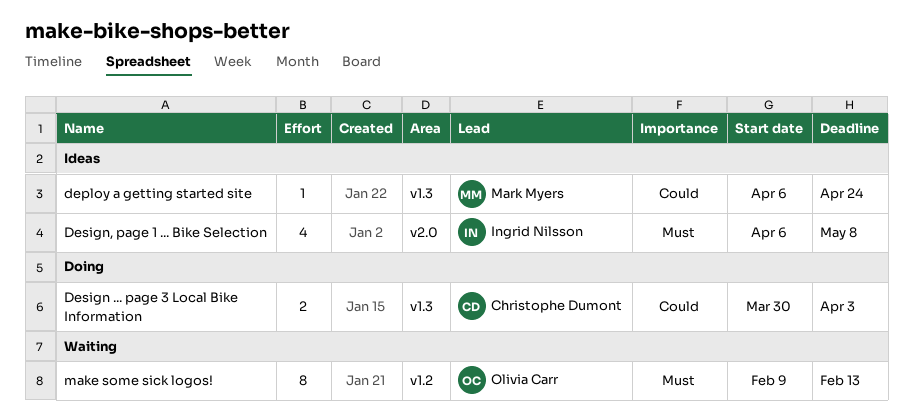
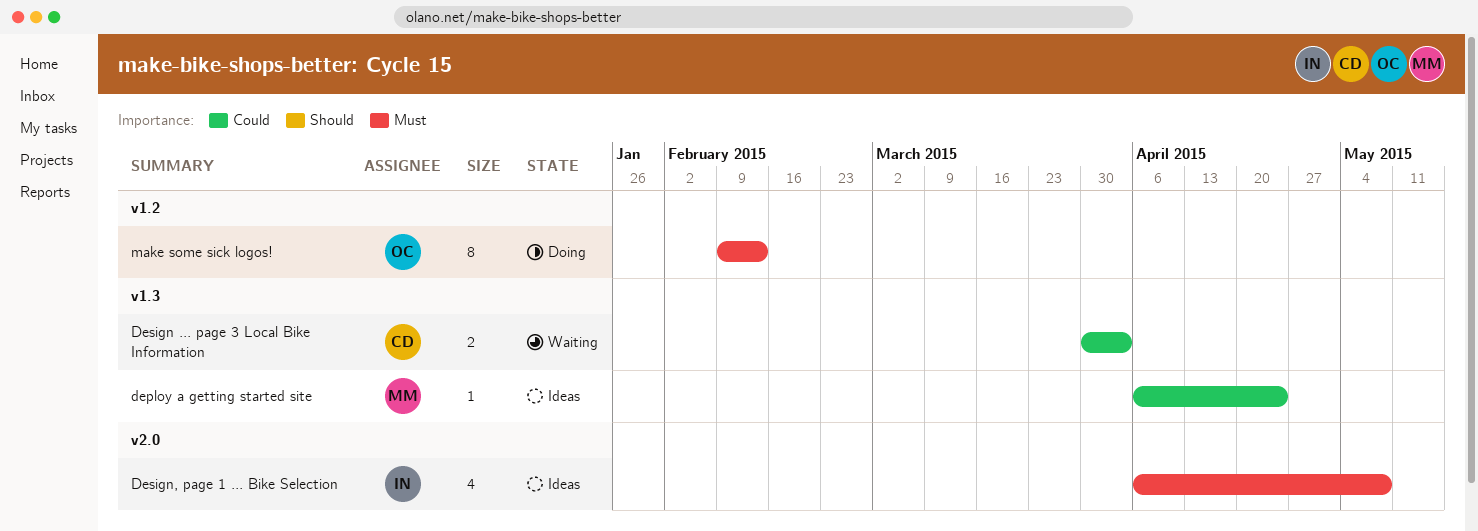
Design ... page 3 Local Bike Information, status: Doing -> Waiting
make some sick logos!, status: Waiting -> Doing

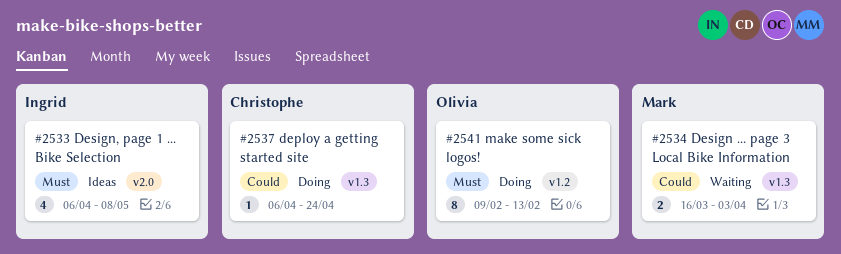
deploy a getting started site, status: Ideas -> Doing
deploy a getting started site, owner: Mark -> Christophe
Design ... page 3 Local Bike Information, owner: Christophe -> Mark
Design ... page 3 Local Bike Information, start: Mar 30 -> Mar 16

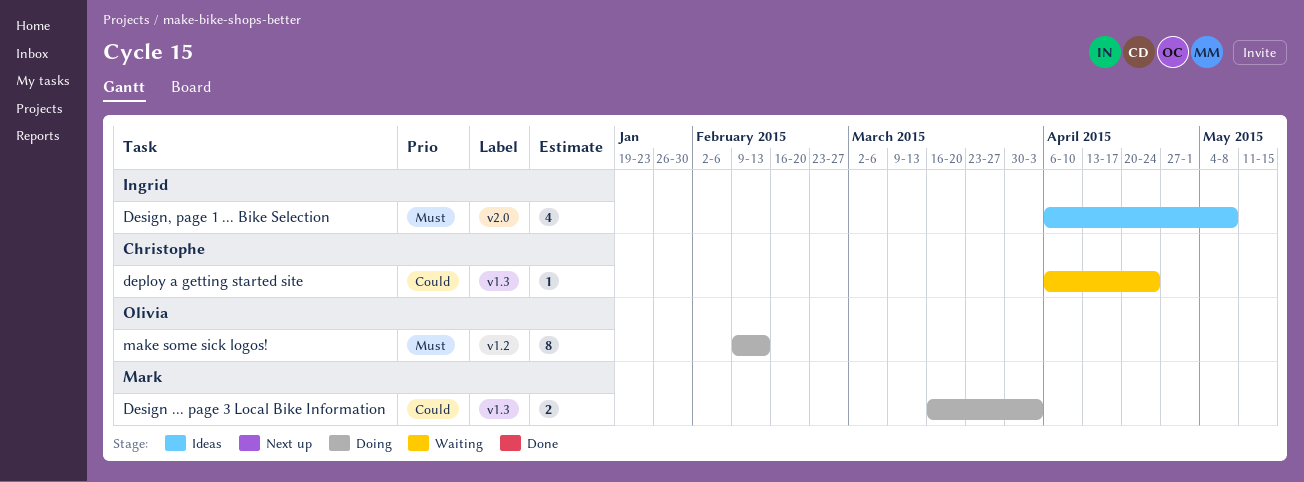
deploy a getting started site, status: Doing -> Waiting
Design ... page 3 Local Bike Information, status: Waiting -> Doing

